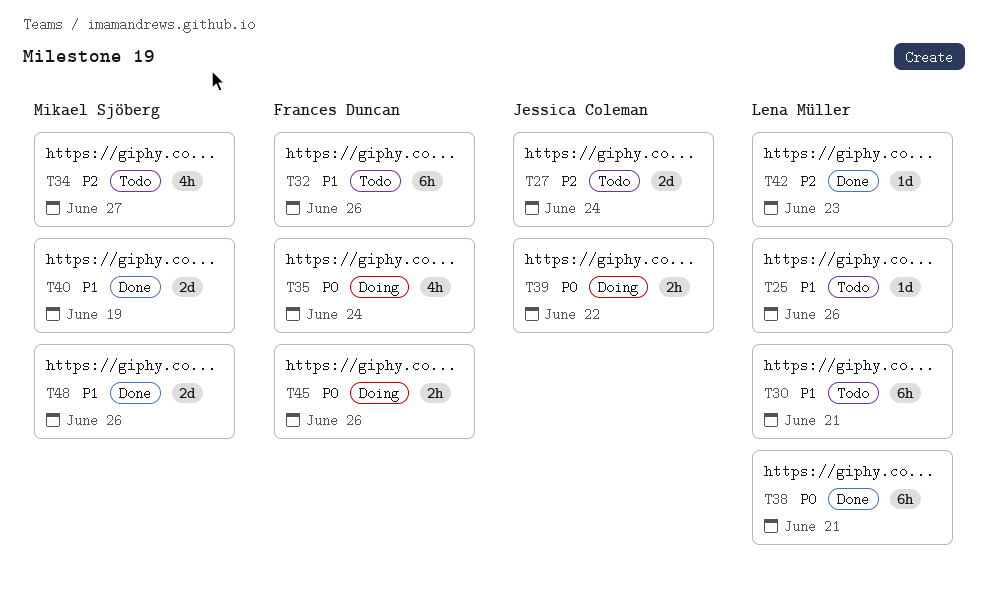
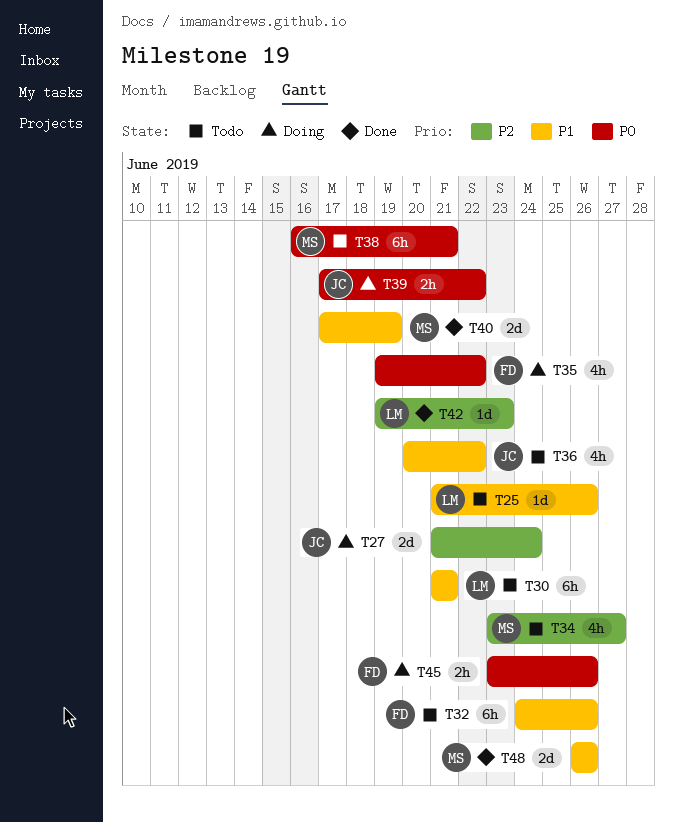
T27, status: Todo -> Doing
T35, due: Jun 24 -> Jun 22
T36: none -> present
T38, status: Done -> Todo
T38, owner: Lena Müller -> Mikael Sjöberg

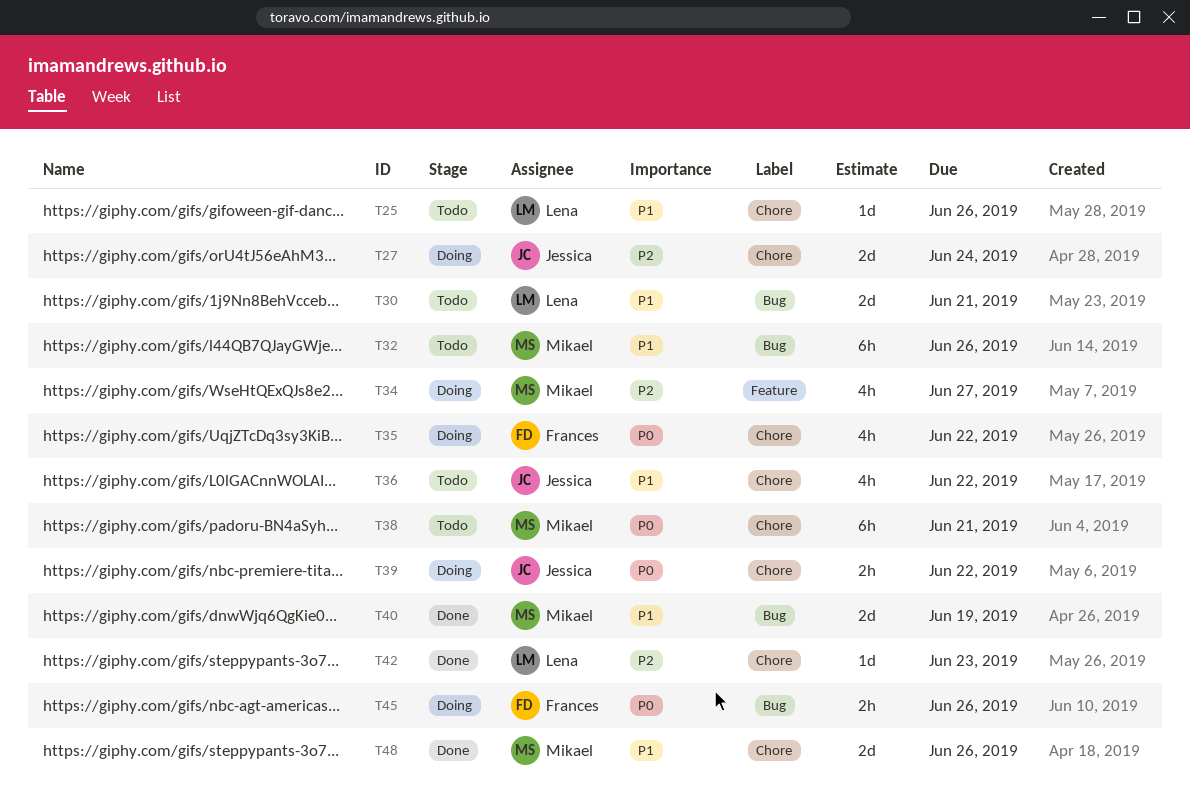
T30, estimate: 6h -> 2d
T32, owner: Frances -> Mikael
T34, status: Todo -> Doing

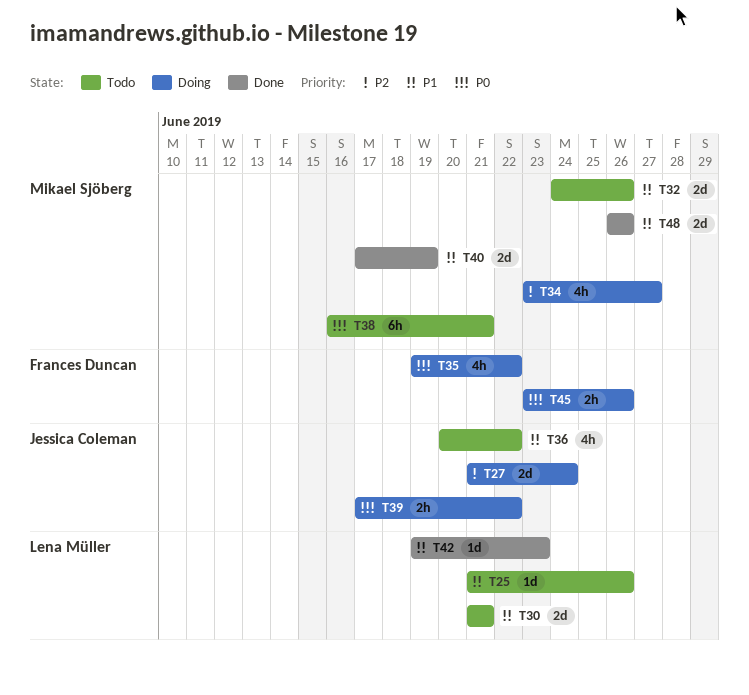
T32, estimate: 6h -> 2d
T42, priority: P2 -> P1

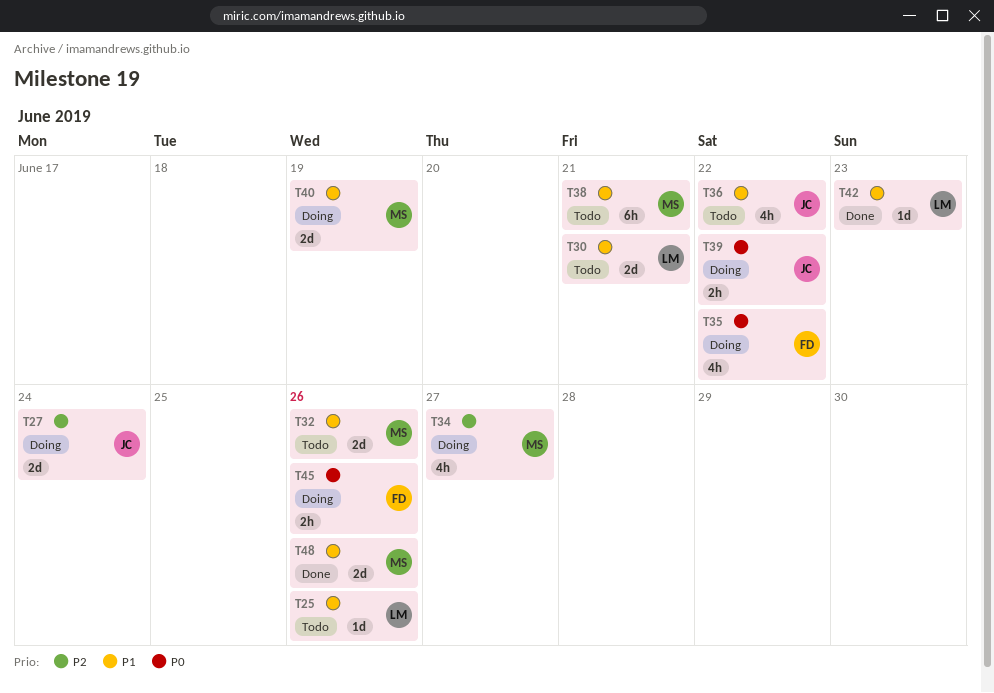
T38, priority: P0 -> P1
T40, status: Done -> Doing

